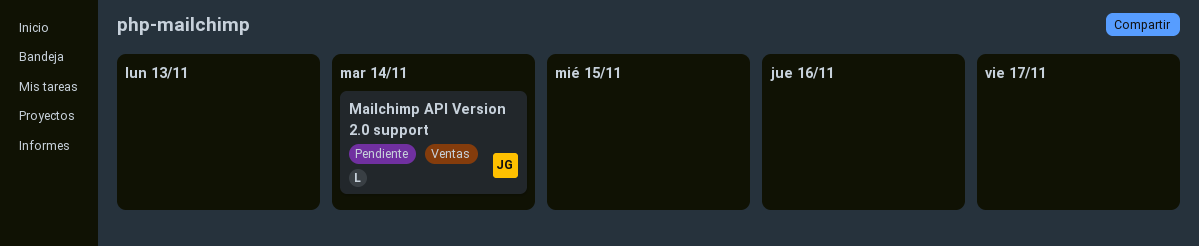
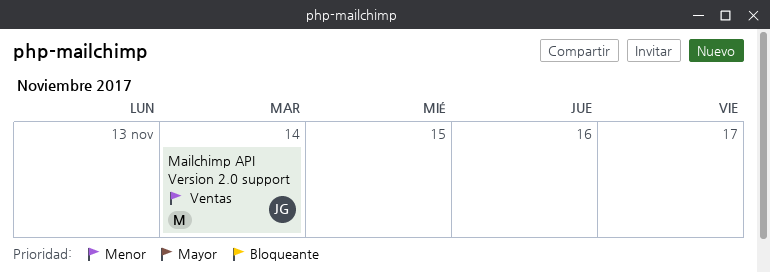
Mailchimp API Version 2.0 support, estimate: L -> M

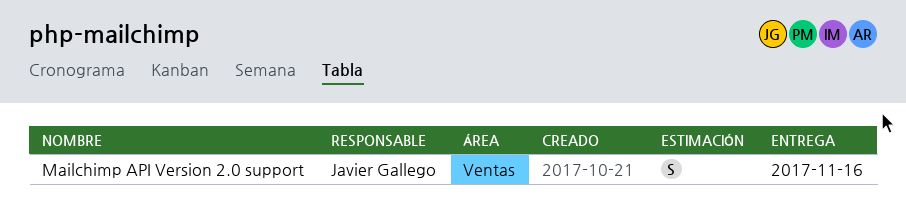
Mailchimp API Version 2.0 support, estimate: M -> S
Mailchimp API Version 2.0 support, due: Nov 14 -> Nov 16

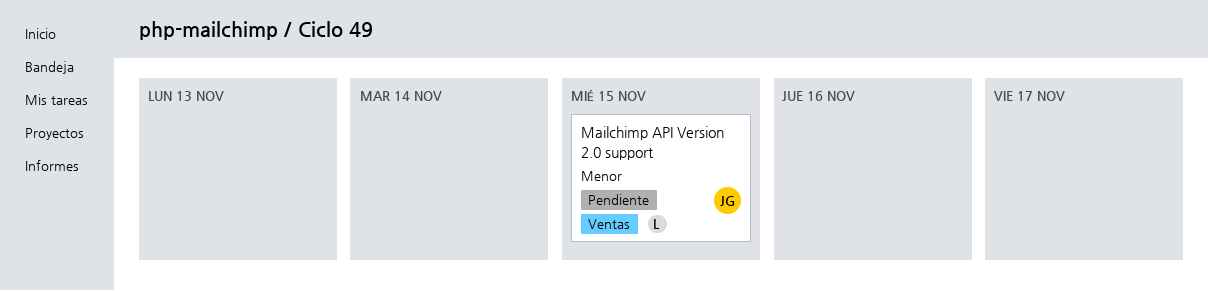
Mailchimp API Version 2.0 support, estimate: S -> L
Mailchimp API Version 2.0 support, due: Nov 16 -> Nov 15

